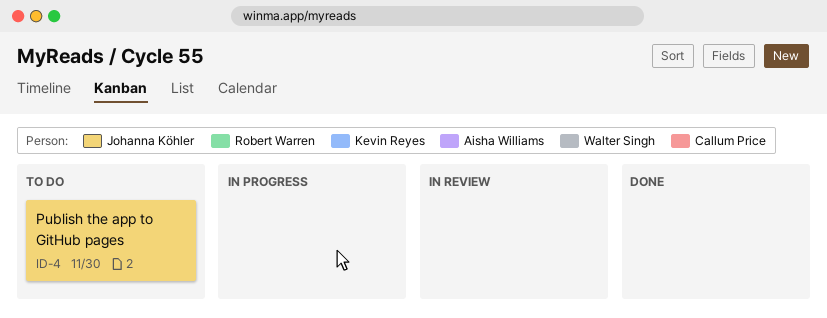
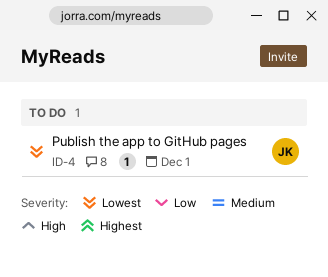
ID-4, due: Nov 30 -> Dec 1

